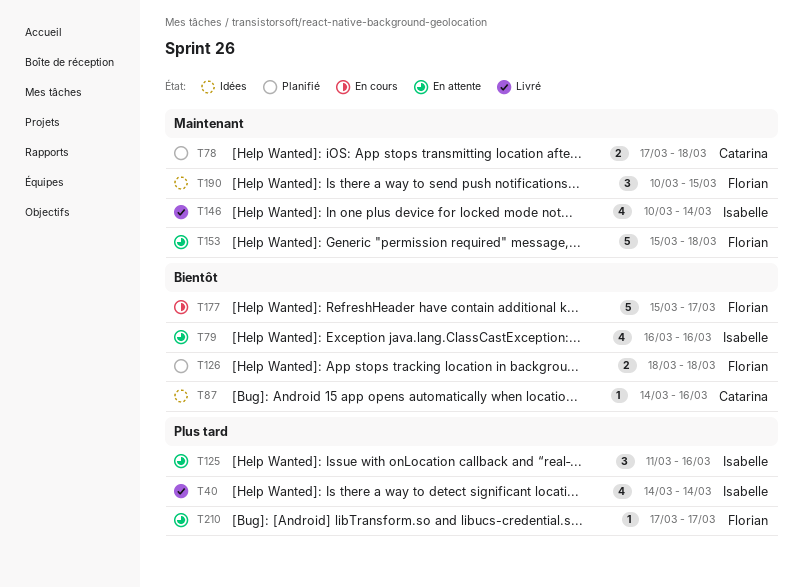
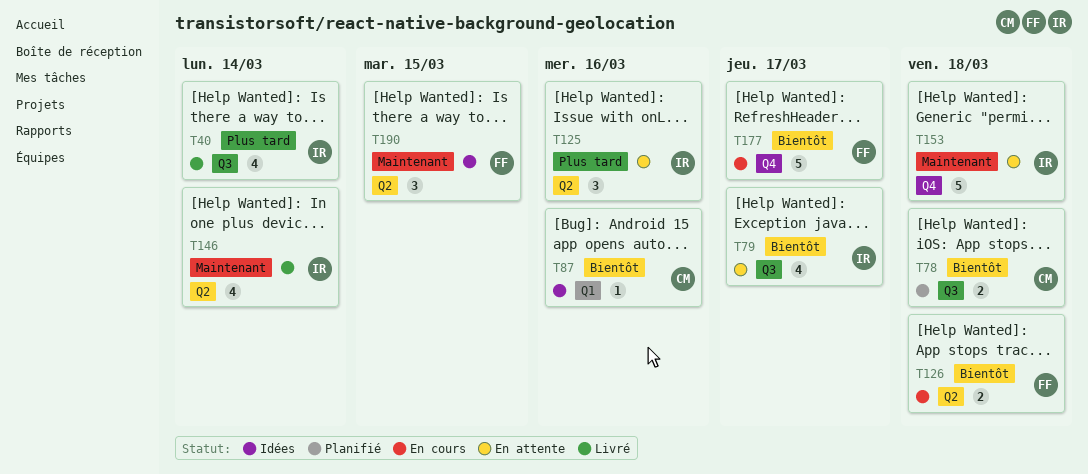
T78, priority: Maintenant -> Bientôt
T79, due: Mar 16 -> Mar 17
T126, status: Planifié -> En cours
T153, owner: Florian -> Isabelle
T210: present -> none

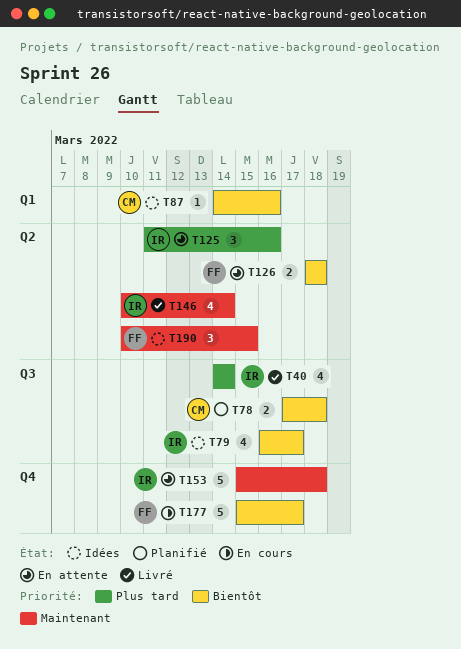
T79, status: En attente -> Idées
T126, status: En cours -> En attente

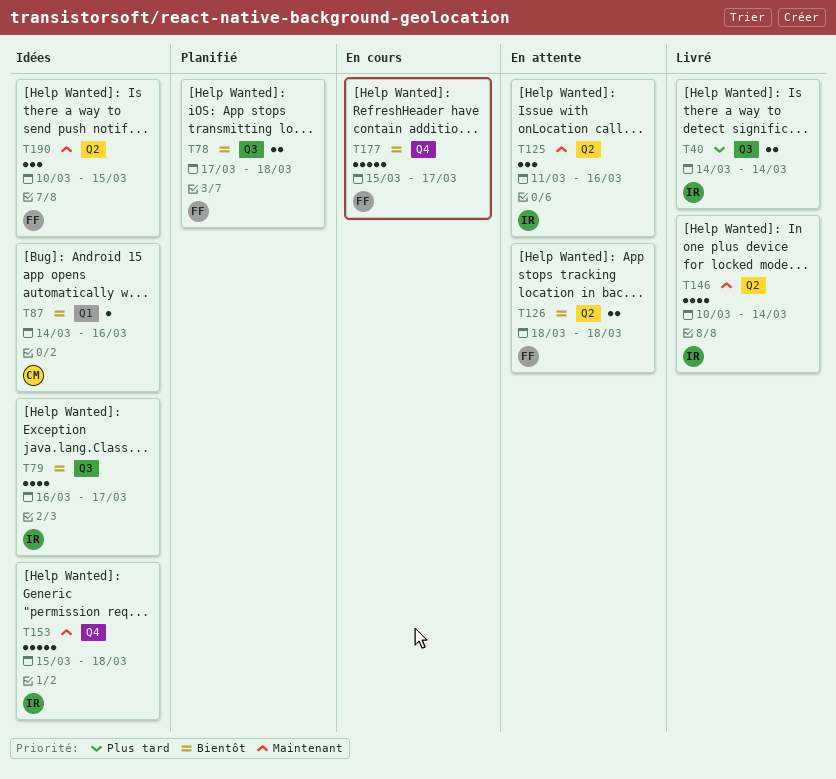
T40, estimate: 4 -> 2
T78, owner: CM -> FF
T125, priority: Plus tard -> Maintenant
T153, status: En attente -> Idées

